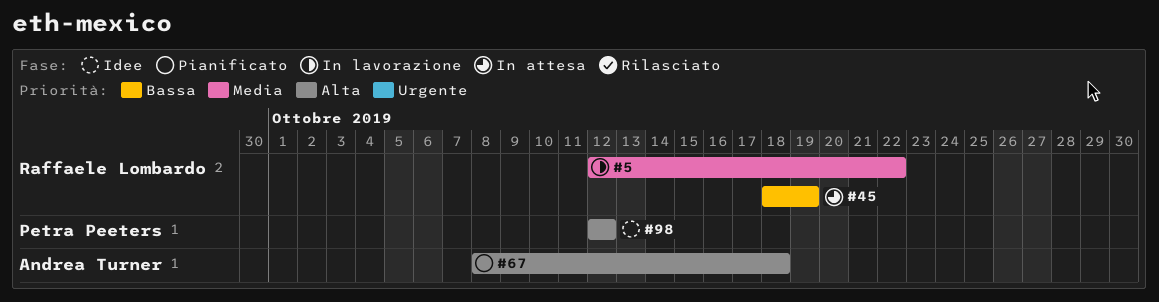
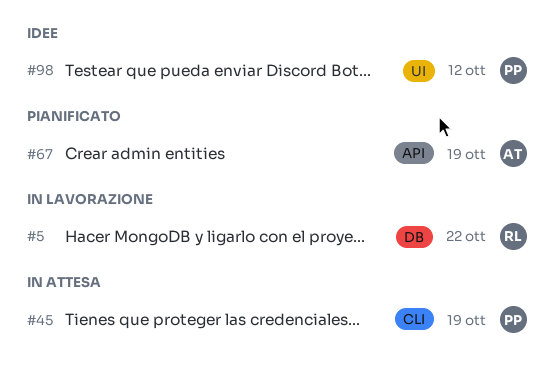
#45, owner: Raffaele Lombardo -> Petra Peeters
#67, due: Oct 18 -> Oct 19

